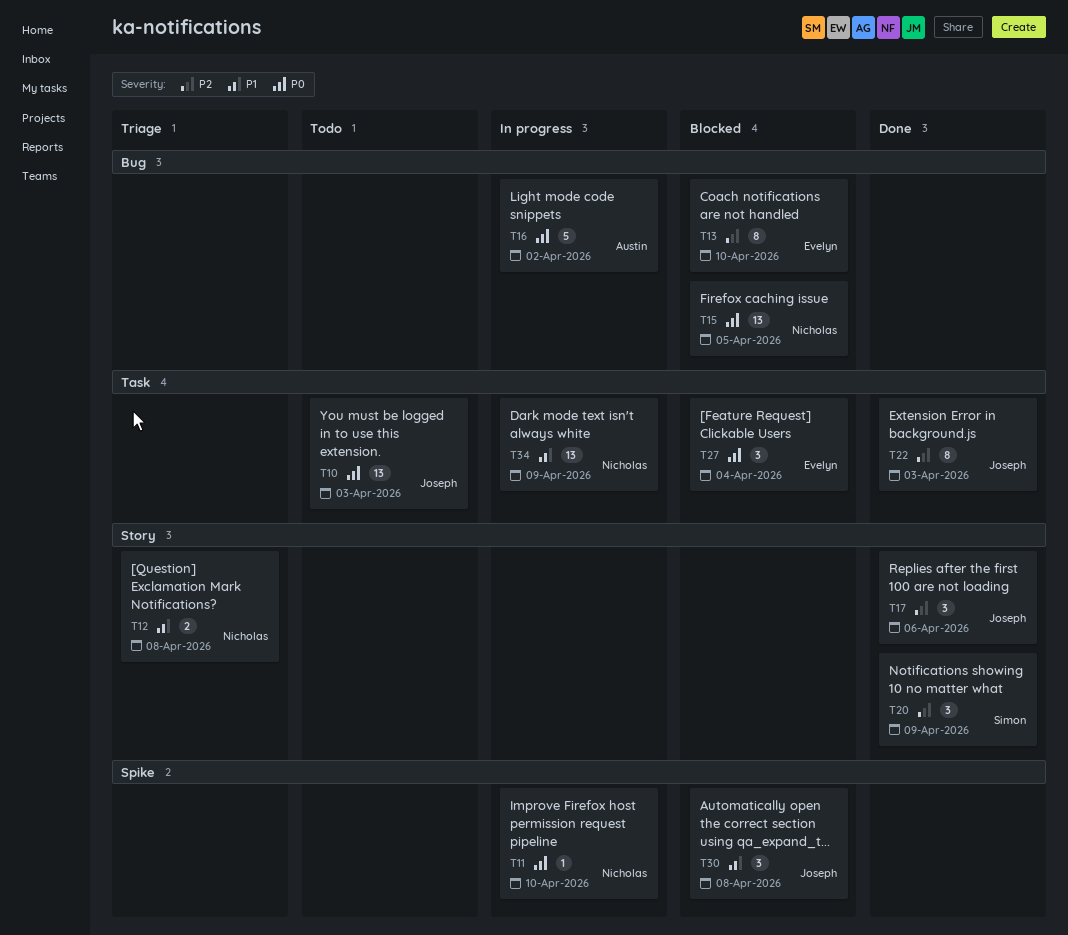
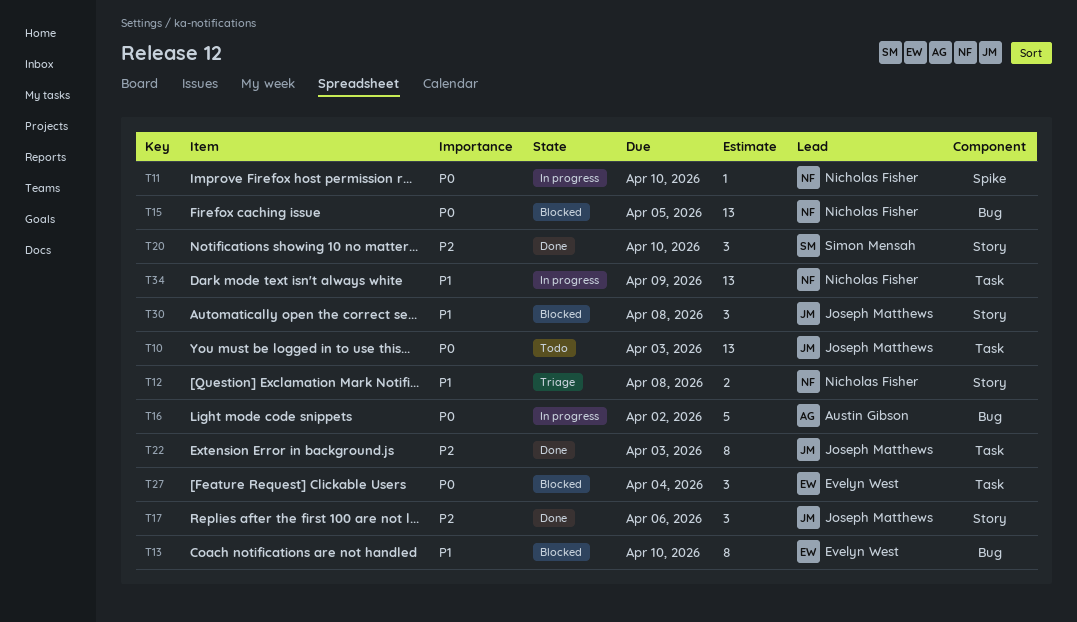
T13, priority: P2 -> P1
T20, due: Apr 9 -> Apr 10
T30, label: Spike -> Story

